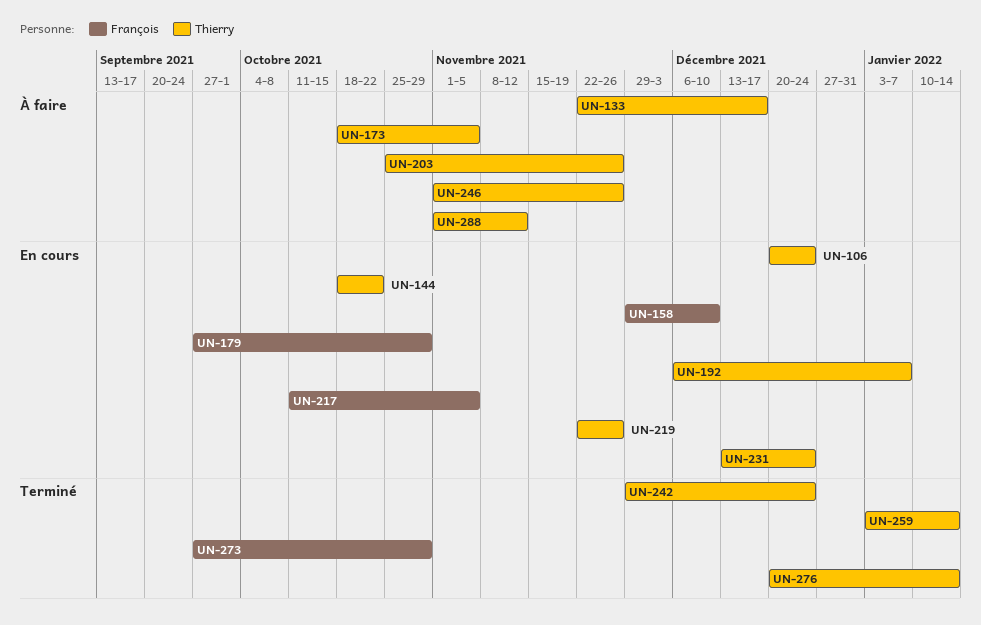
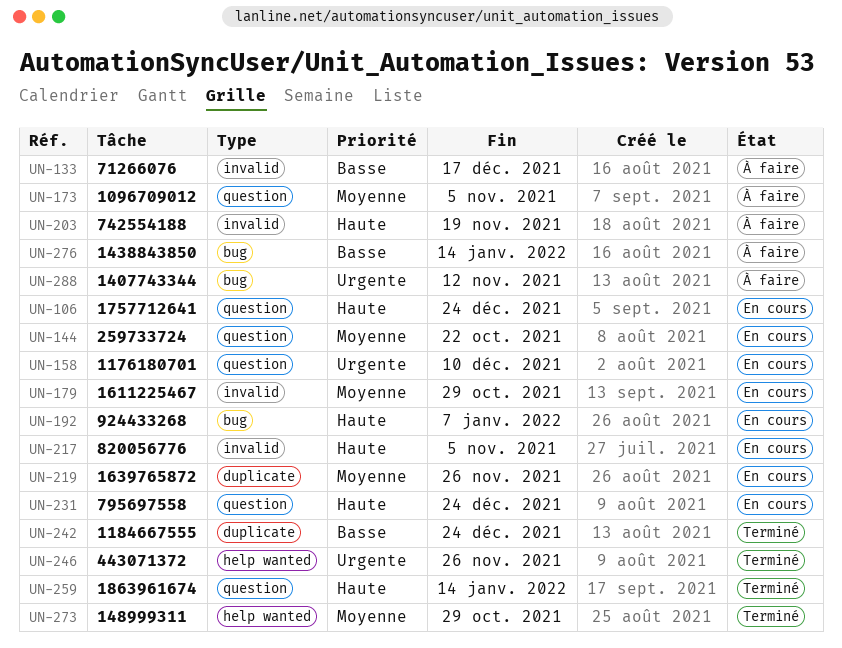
UN-203, due: Nov 26 -> Nov 19
UN-246, status: À faire -> Terminé
UN-276, status: Terminé -> À faire

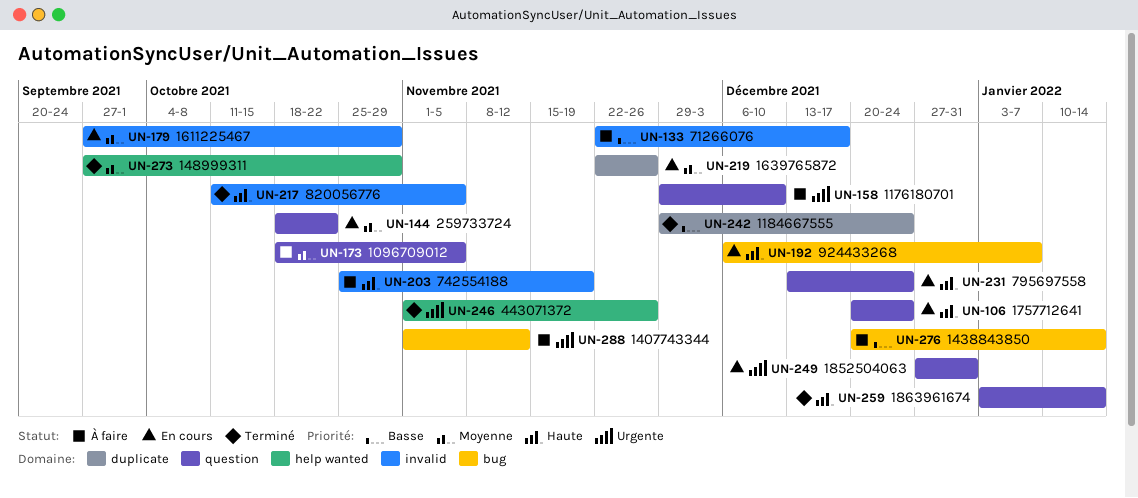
UN-158, status: En cours -> À faire
UN-217, status: En cours -> Terminé
UN-249: none -> present

